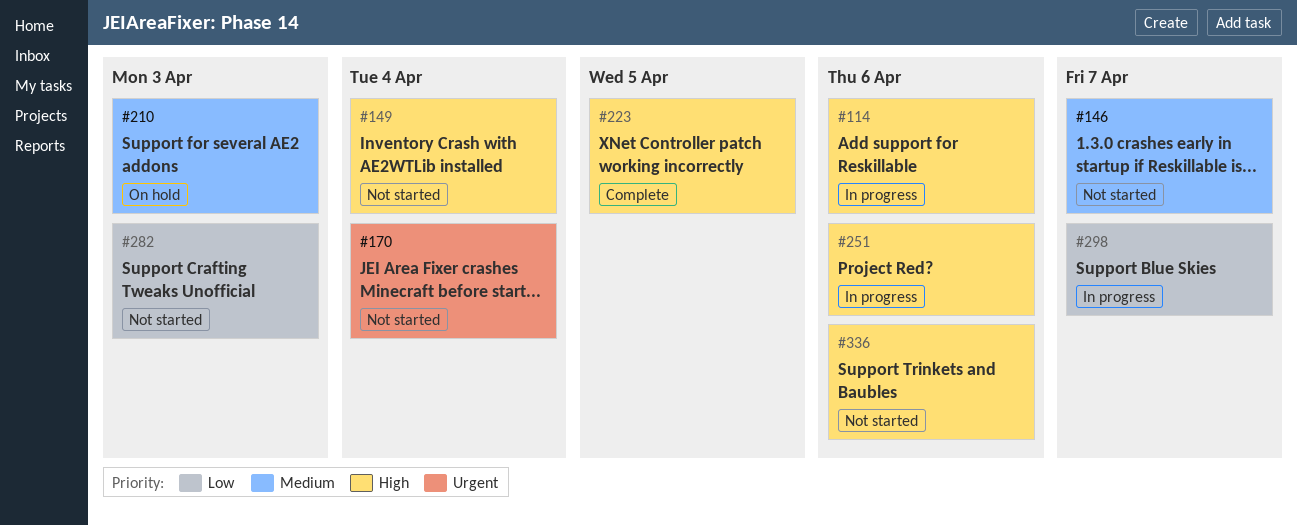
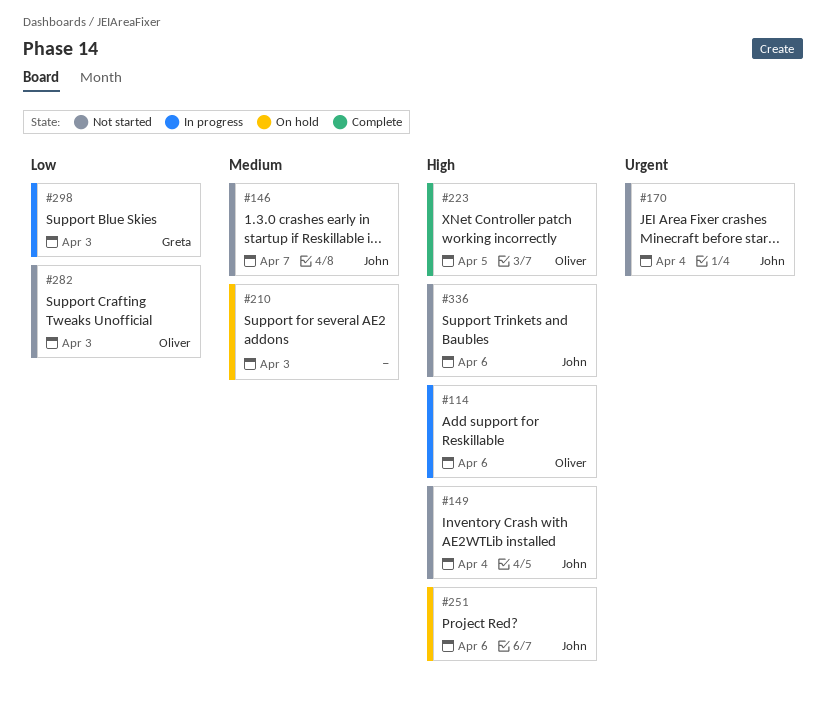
#251, status: In progress -> On hold
#298, due: Apr 7 -> Apr 3

